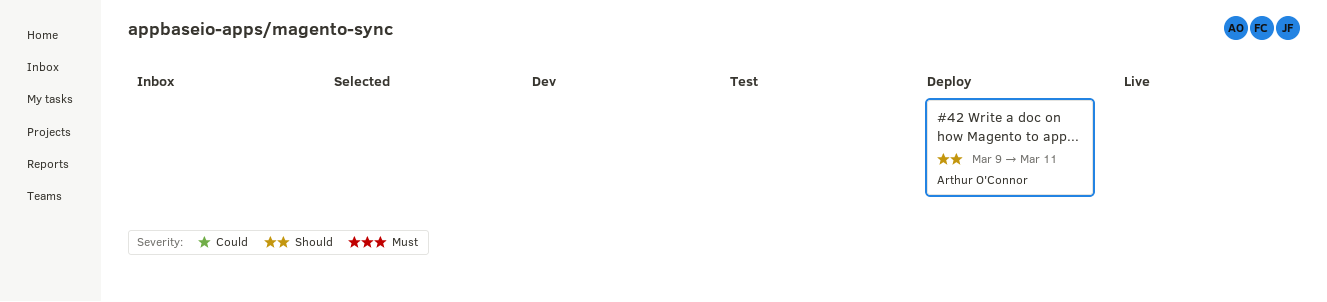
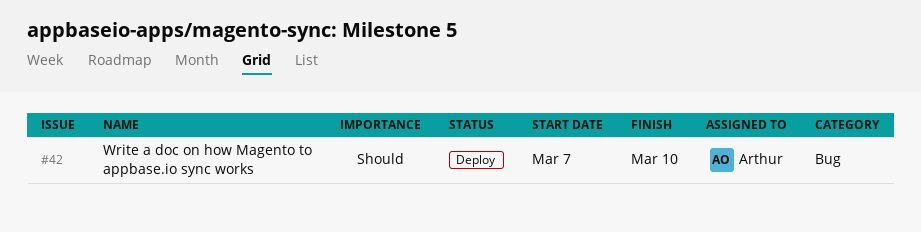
#42, start: Mar 9 -> Mar 7
#42, due: Mar 11 -> Mar 10

